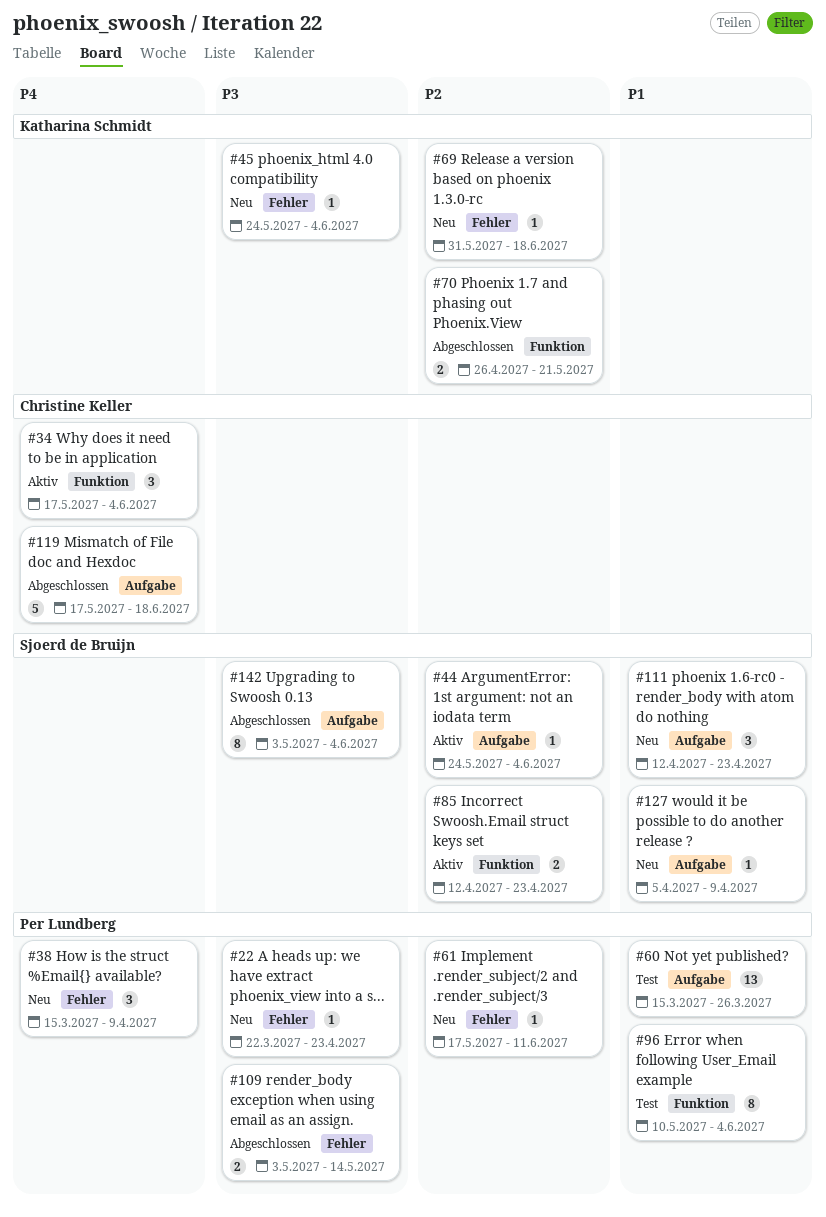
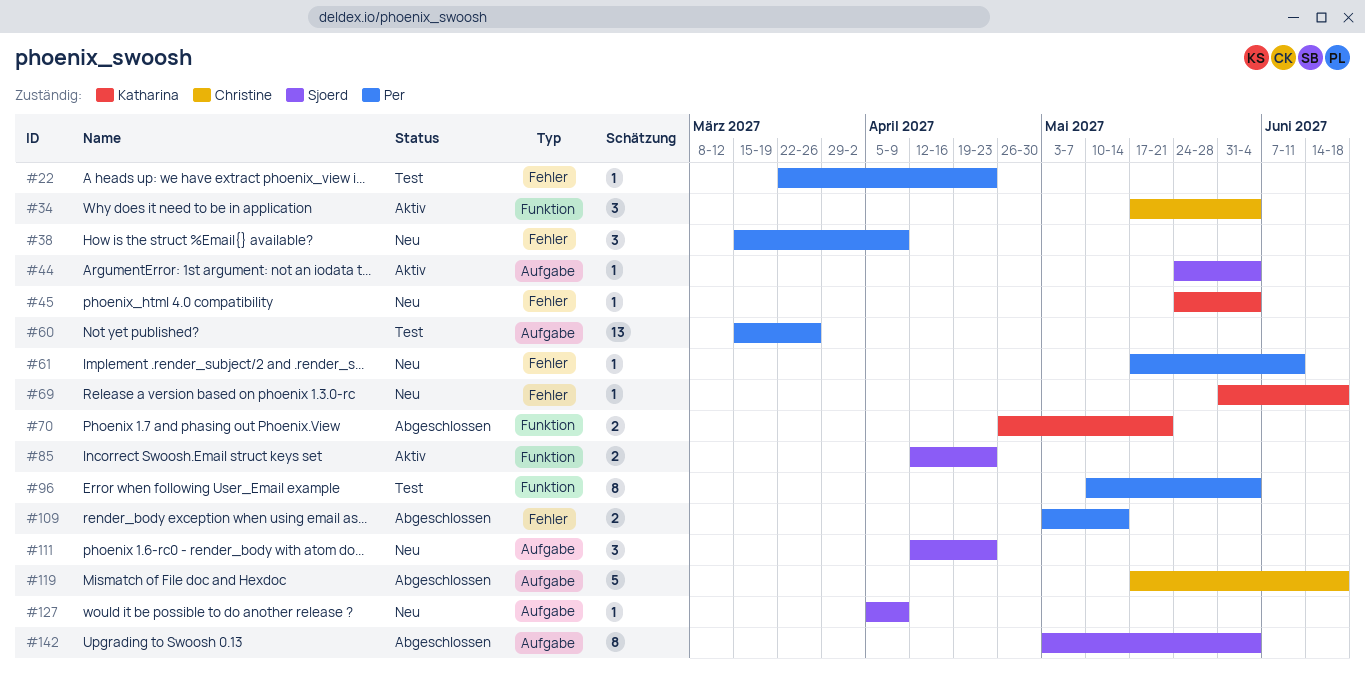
#22, status: Neu -> Test

